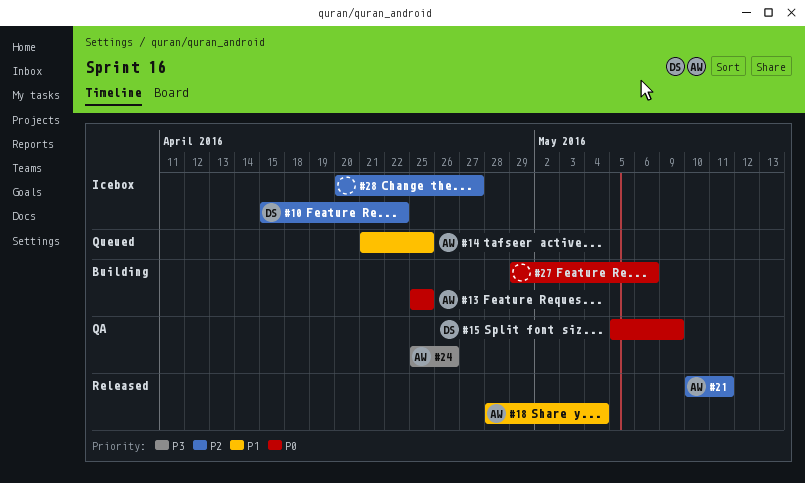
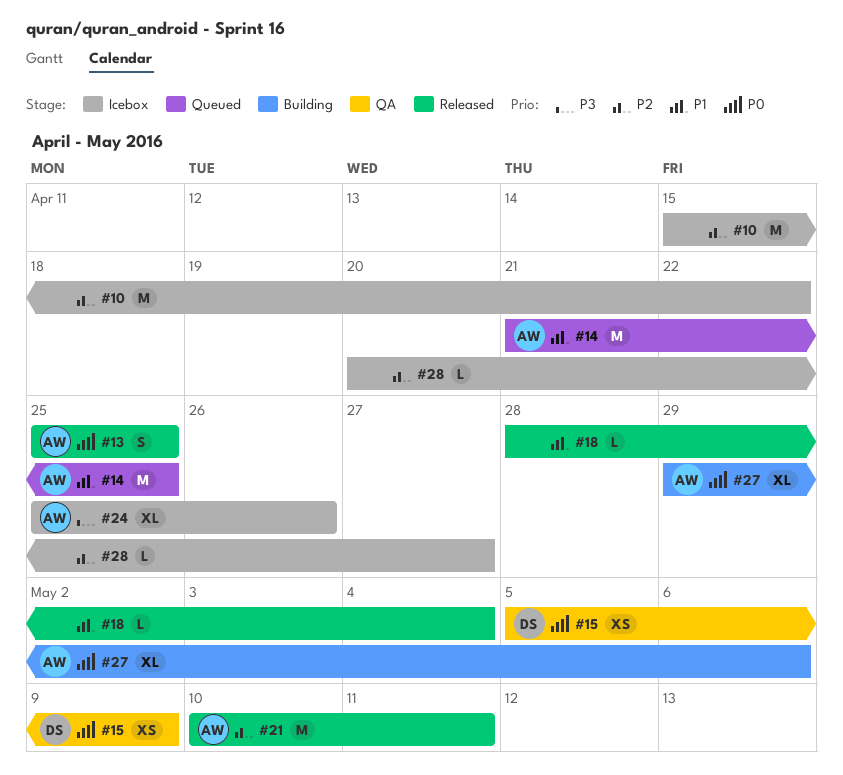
#10, owner: DS -> none
#13, status: Building -> Released
#18, owner: AW -> none
#24, status: QA -> Icebox
#27, owner: none -> AW

